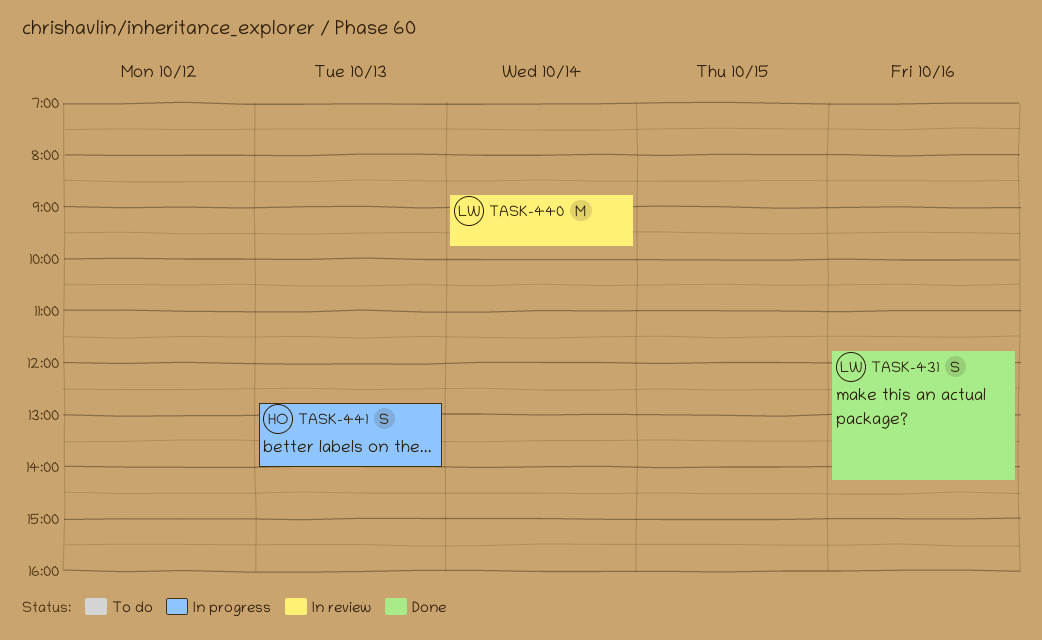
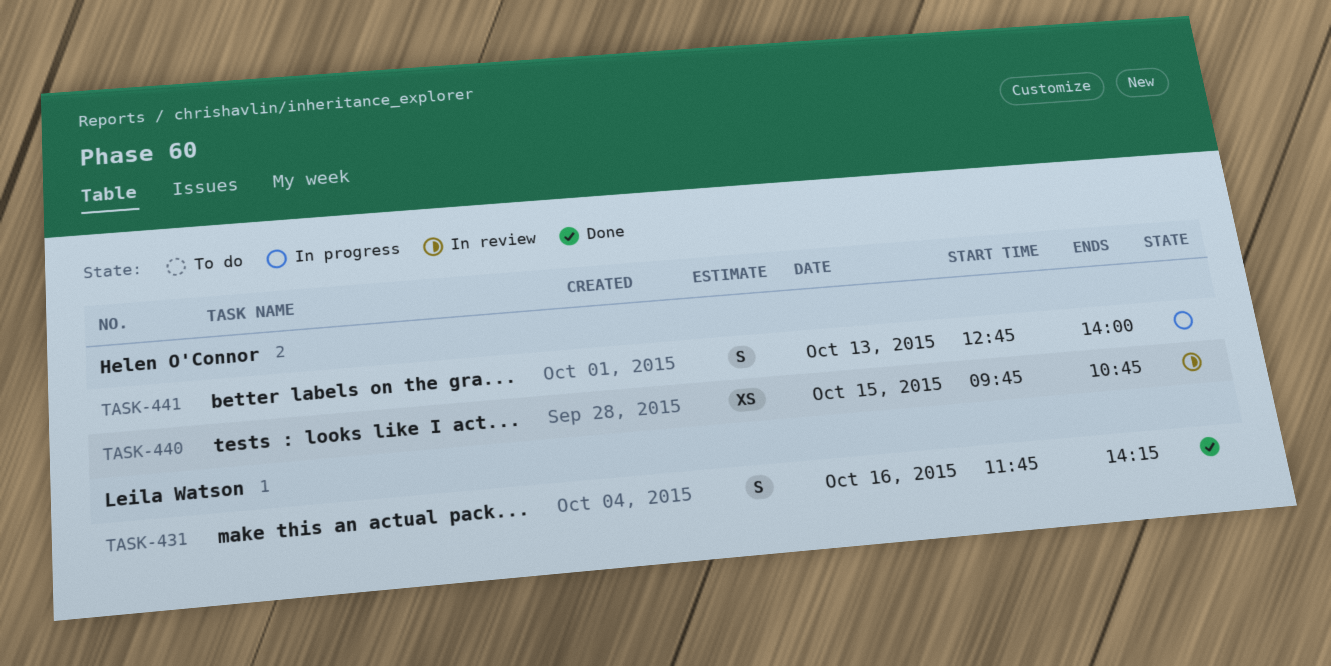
TASK-440, owner: Leila Watson -> Helen O'Connor
TASK-440, estimate: M -> XS
TASK-440, day: Oct 14 -> Oct 15
TASK-440, begins: 08:45 -> 09:45
TASK-440, ends: 09:45 -> 10:45

